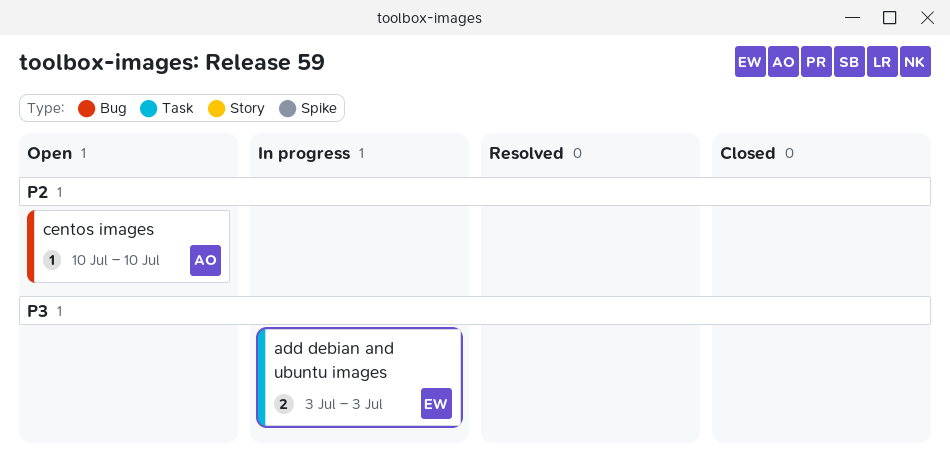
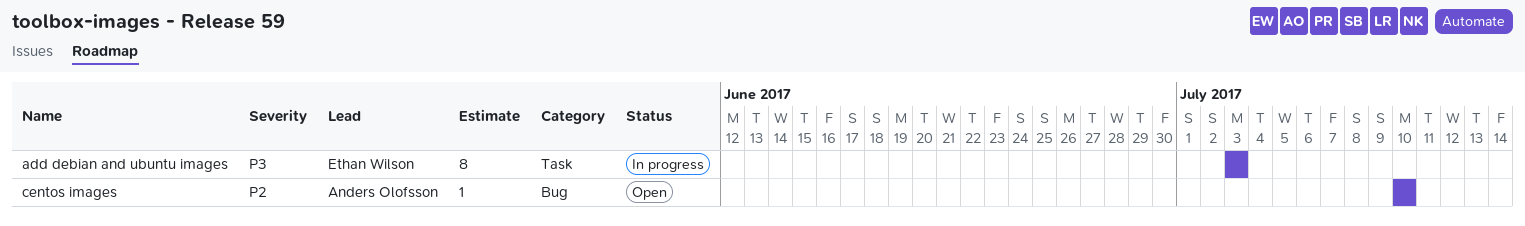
add debian and ubuntu images, estimate: 2 -> 8

